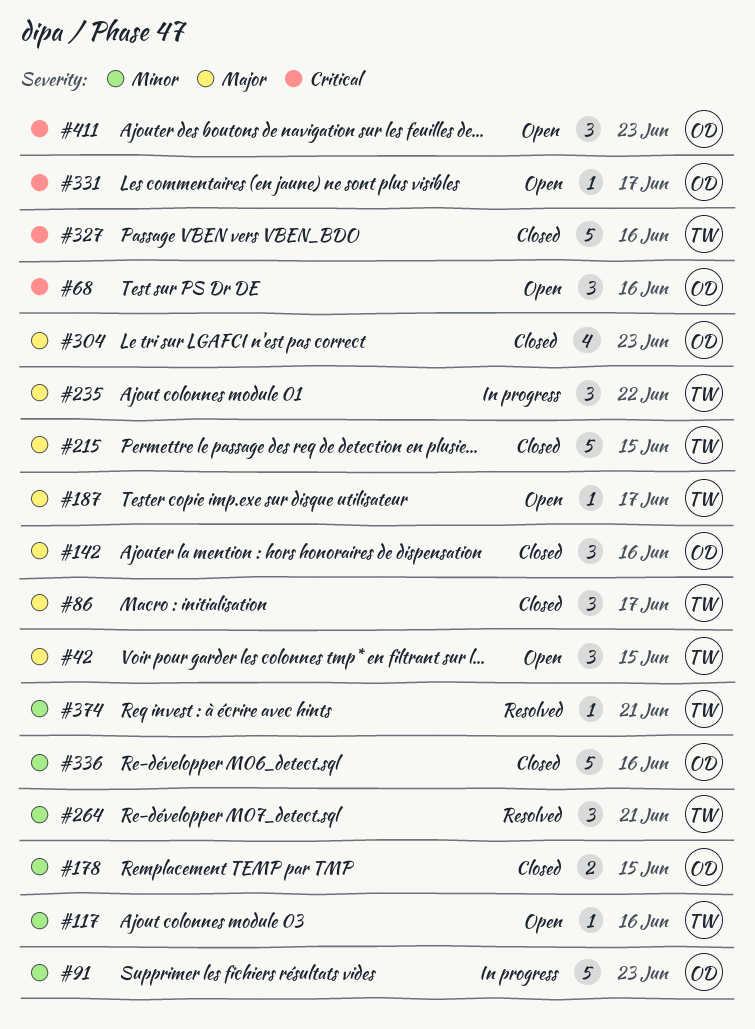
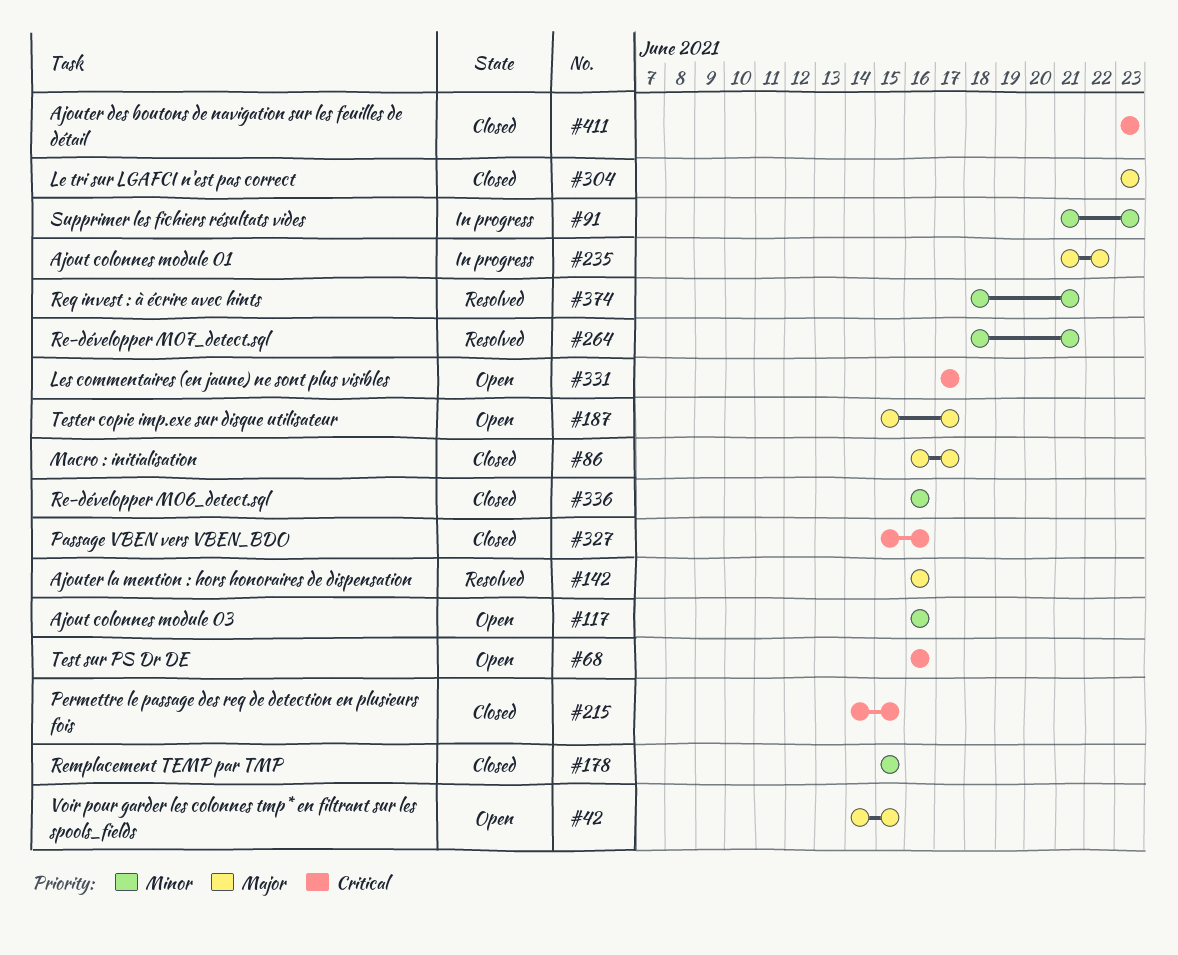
#142, status: Closed -> Resolved
#215, priority: Major -> Critical
#411, status: Open -> Closed

